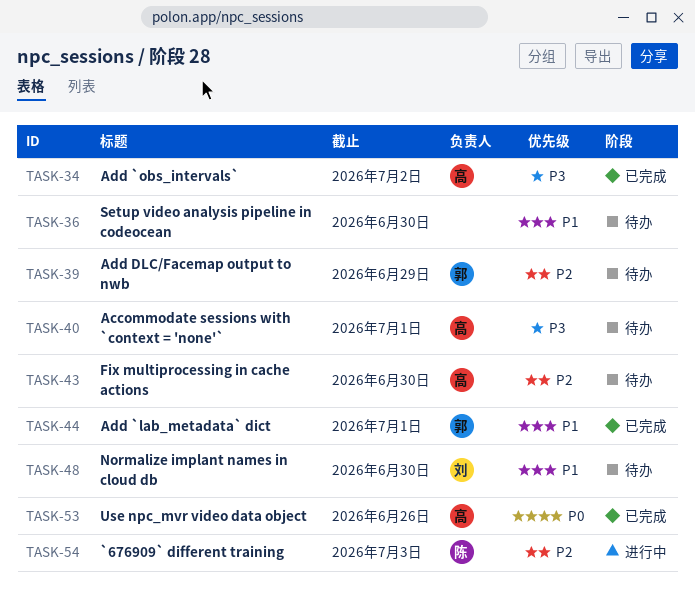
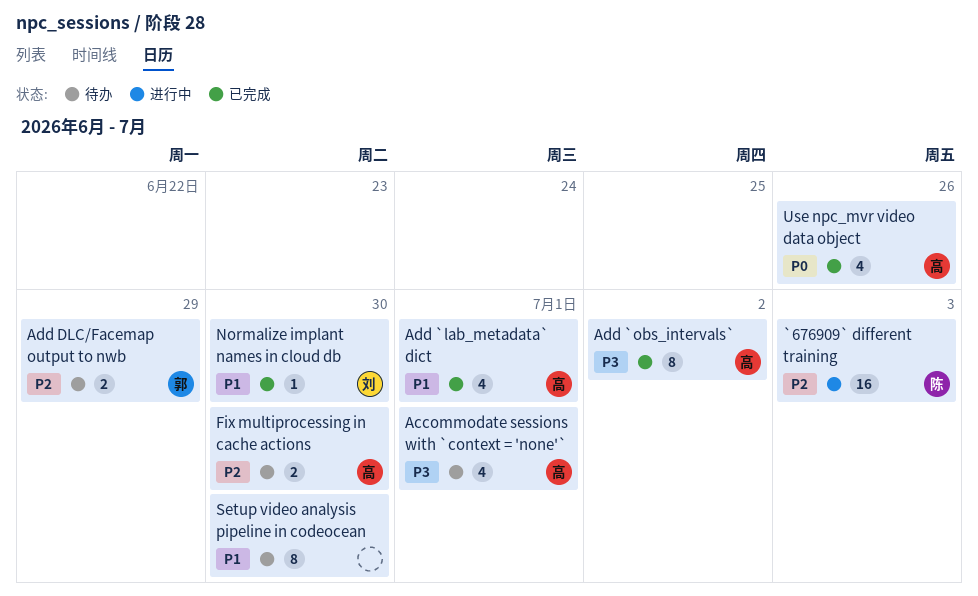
Add `lab_metadata` dict, owner: 郭 -> 高
Normalize implant names in cloud db, status: 待办 -> 已完成

